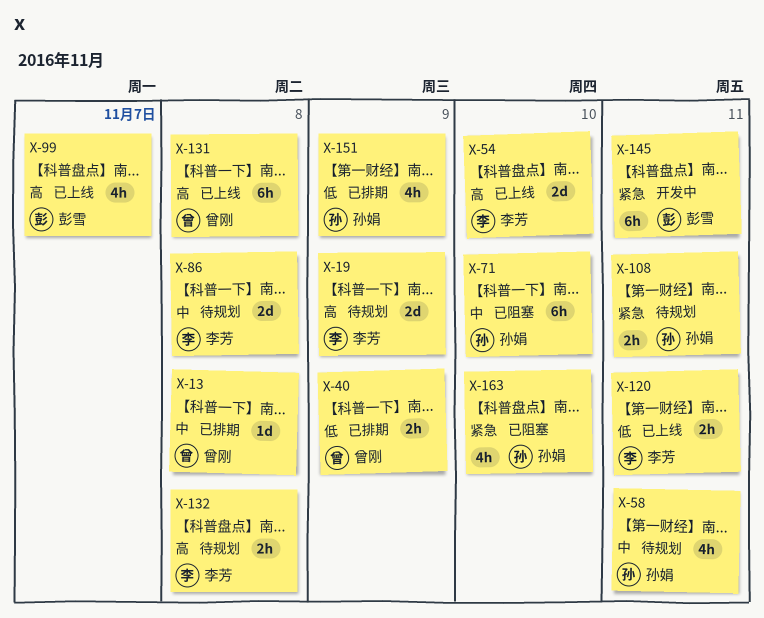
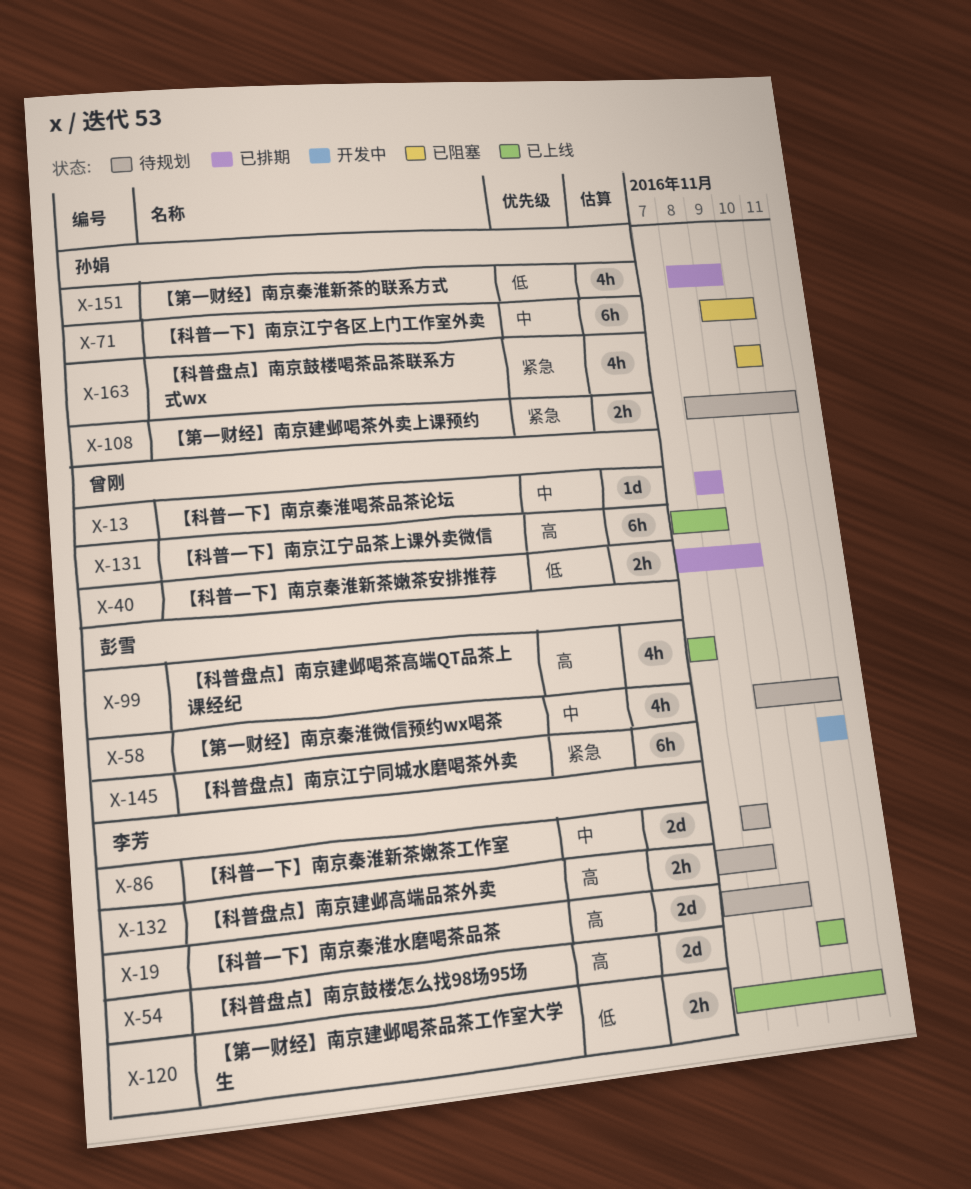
X-58, owner: 孙娟 -> 彭雪

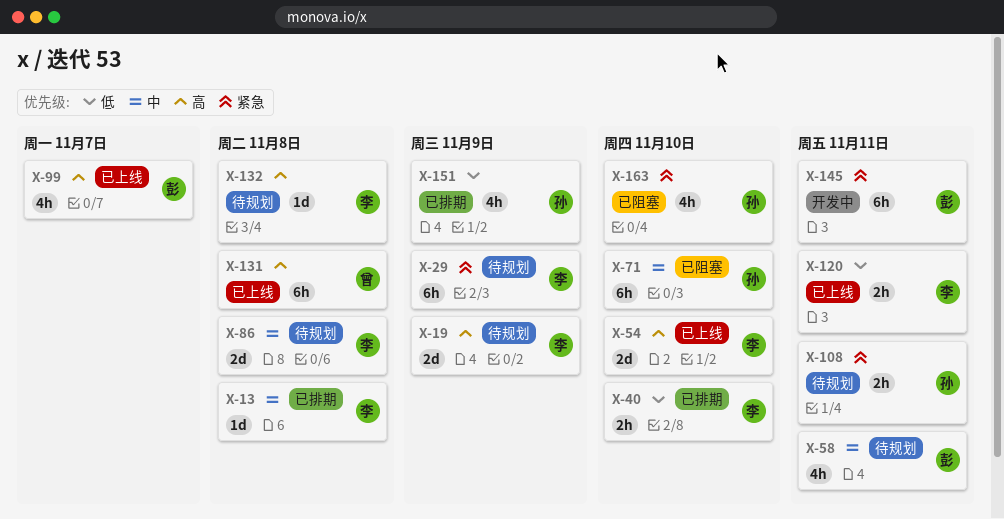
X-13, owner: 曾刚 -> 李芳
X-29: none -> present
X-40, owner: 曾刚 -> 李芳
X-40, due: Nov 9 -> Nov 10
X-132, estimate: 2h -> 1d

